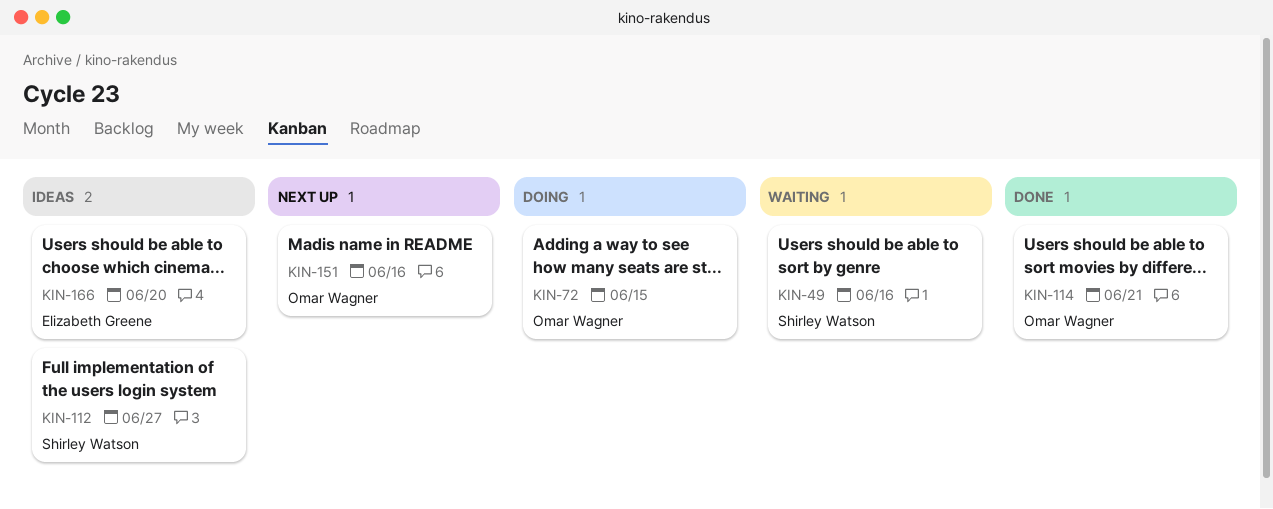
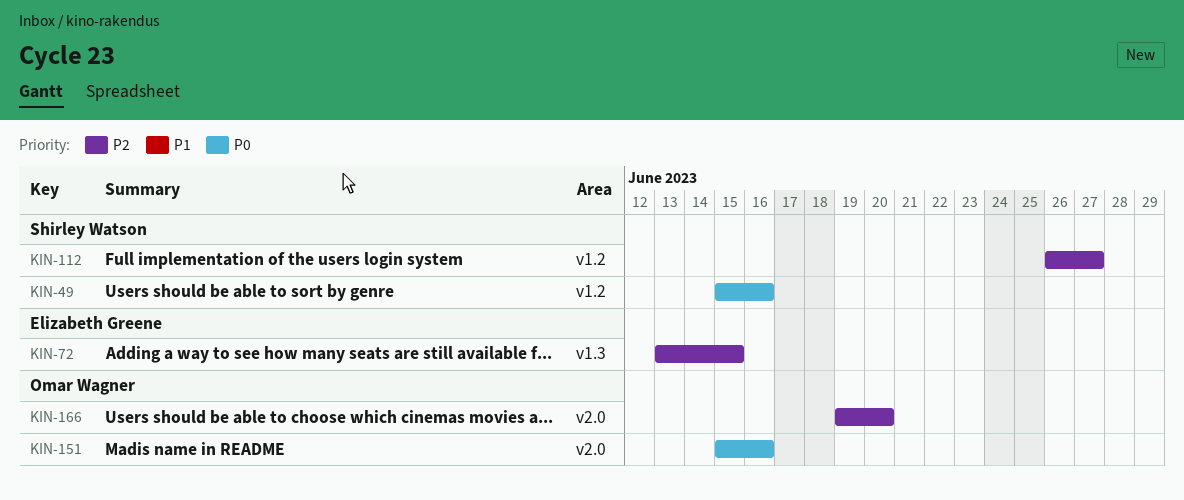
KIN-72, owner: Omar Wagner -> Elizabeth Greene
KIN-114: present -> none
KIN-166, owner: Elizabeth Greene -> Omar Wagner

